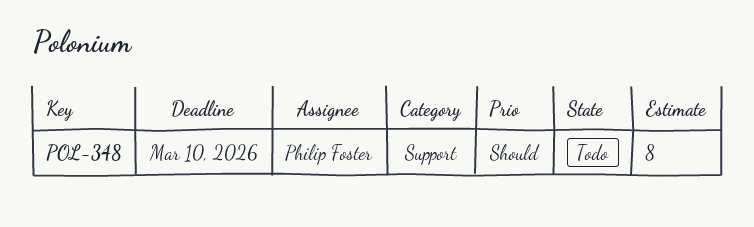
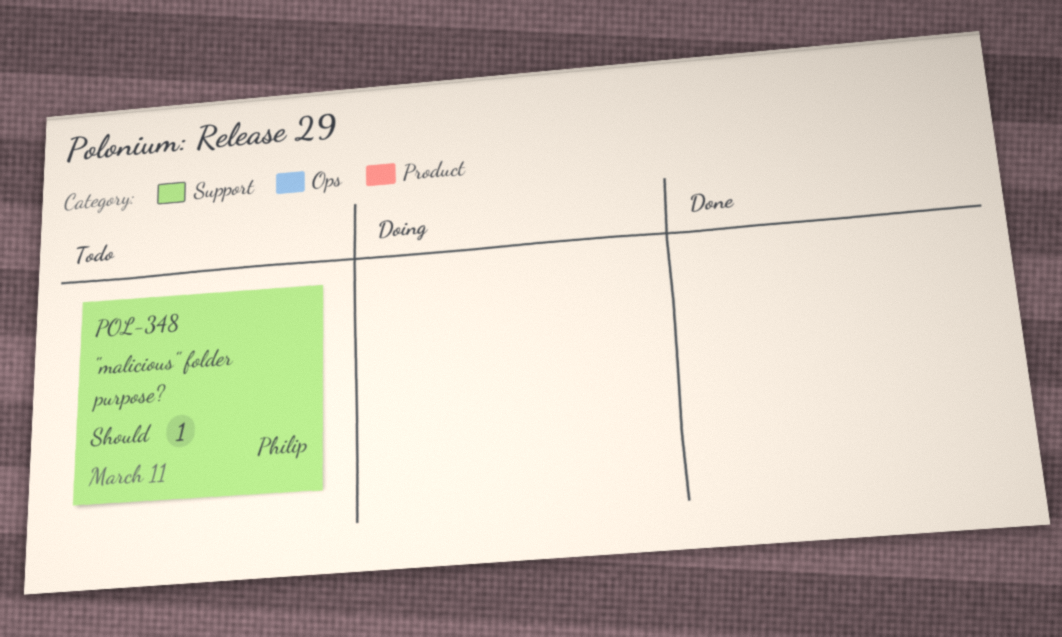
POL-348, estimate: 8 -> 1
POL-348, due: Mar 10 -> Mar 11

